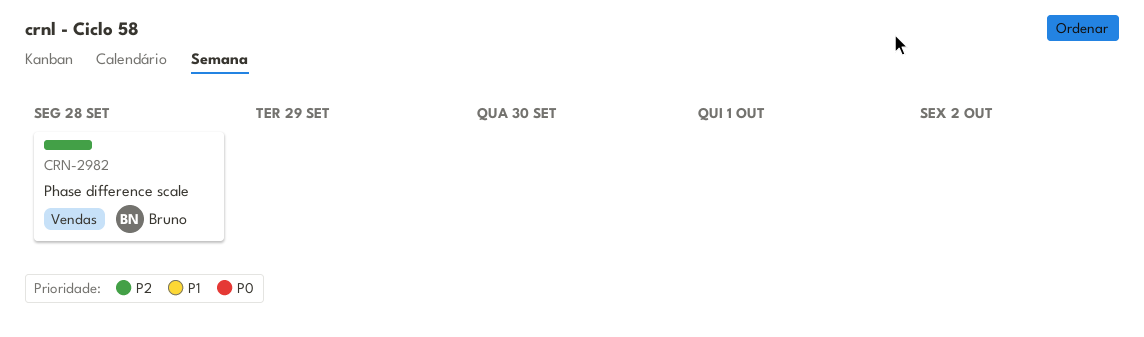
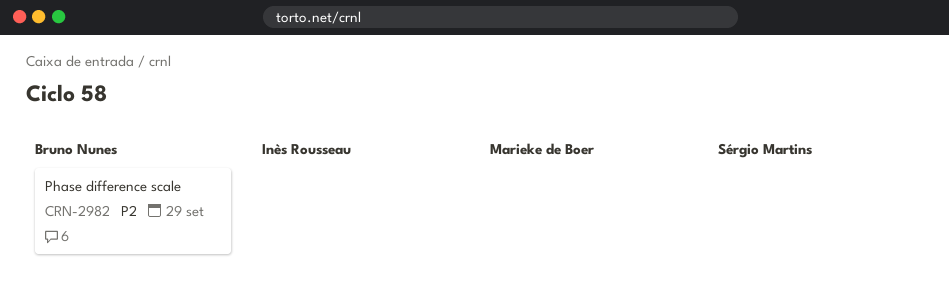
CRN-2982, due: Sep 28 -> Sep 29

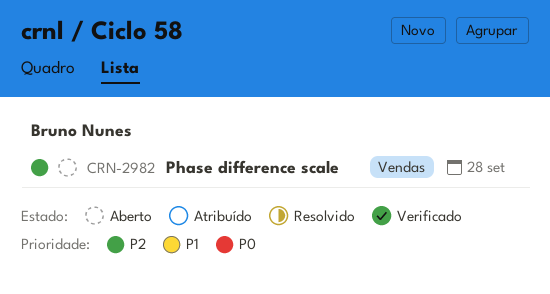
CRN-2982, due: Sep 29 -> Sep 28

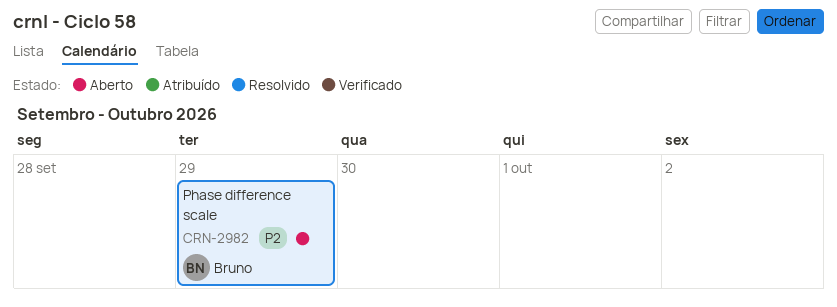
CRN-2982, due: Sep 28 -> Sep 29

